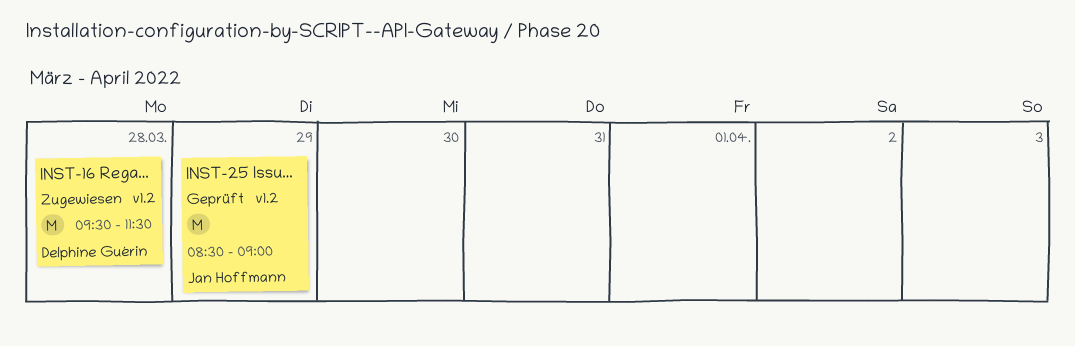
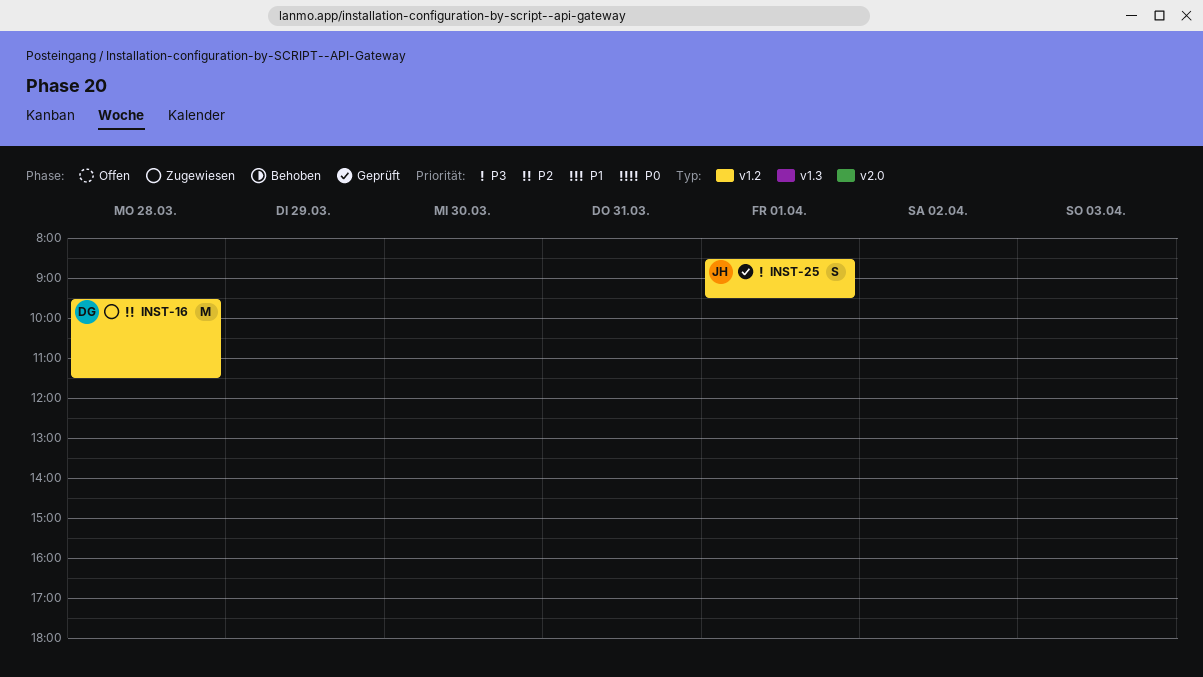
INST-25, estimate: M -> S
INST-25, day: Mar 29 -> Apr 1
INST-25, ends: 09:00 -> 09:30

